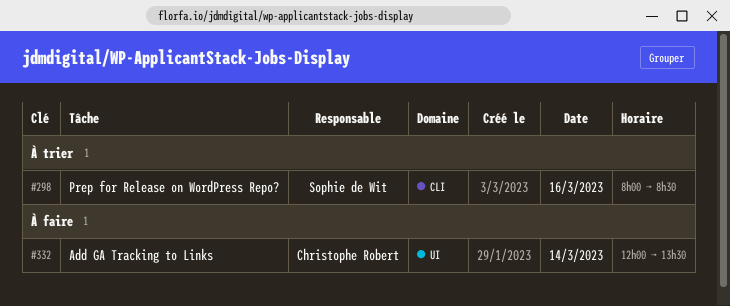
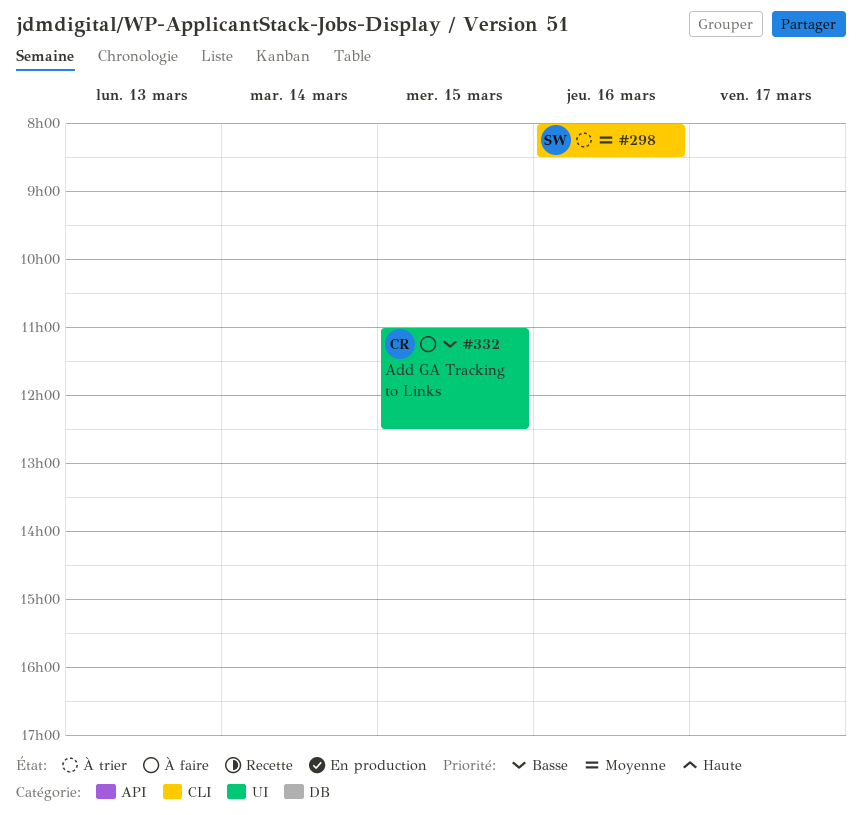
#332, day: Mar 14 -> Mar 15
#332, begins: 12:00 -> 11:00
#332, ends: 13:30 -> 12:30

